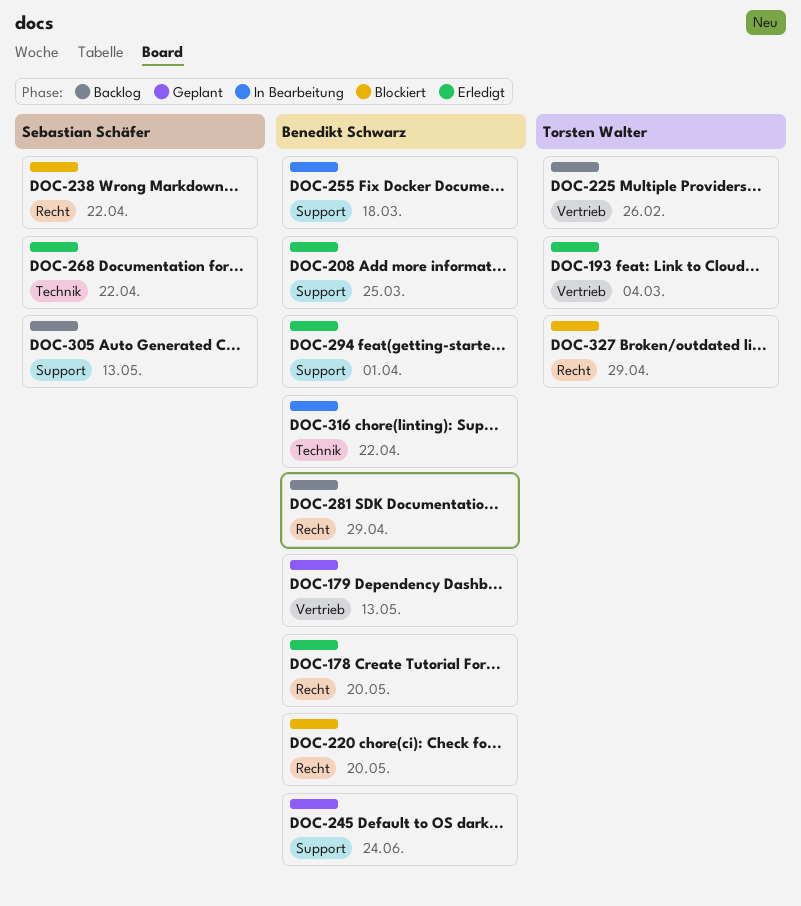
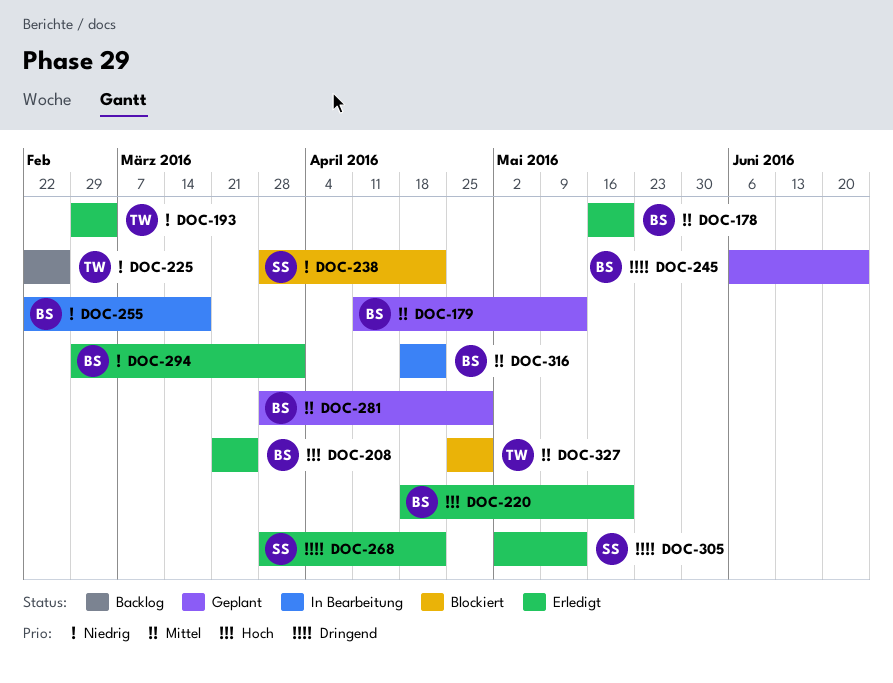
DOC-220, status: Blockiert -> Erledigt
DOC-281, status: Backlog -> Geplant
DOC-305, status: Backlog -> Erledigt

